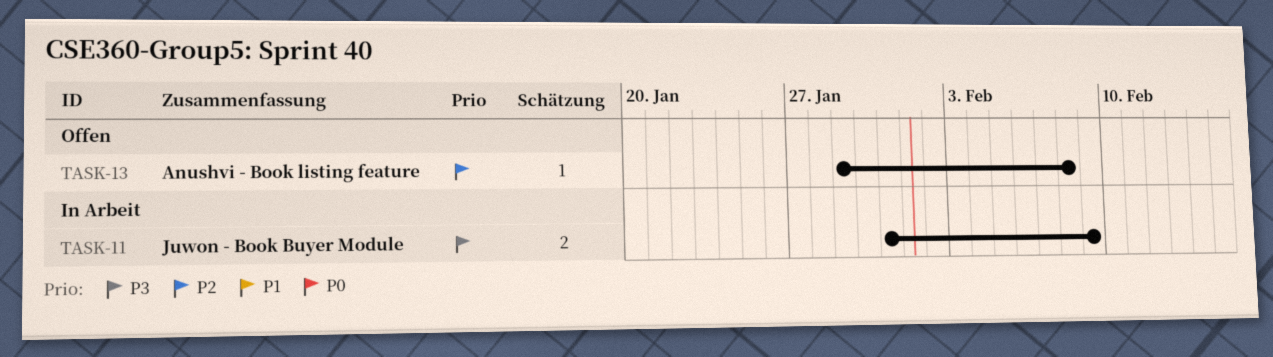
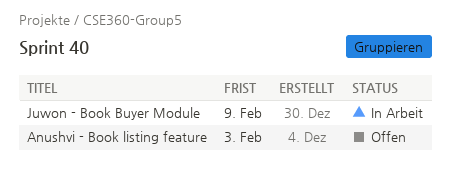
Anushvi - Book listing feature, due: Feb 8 -> Feb 3

